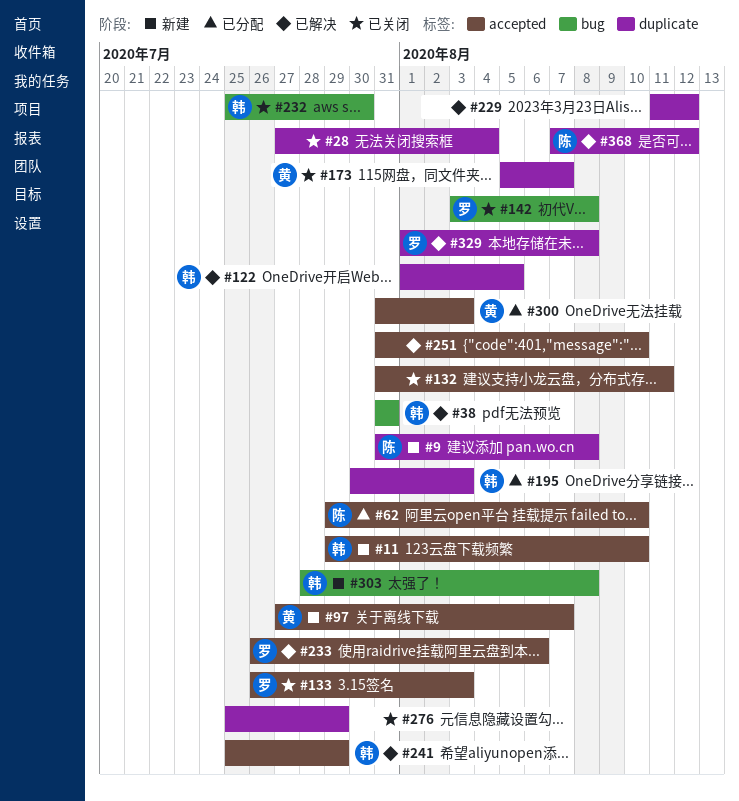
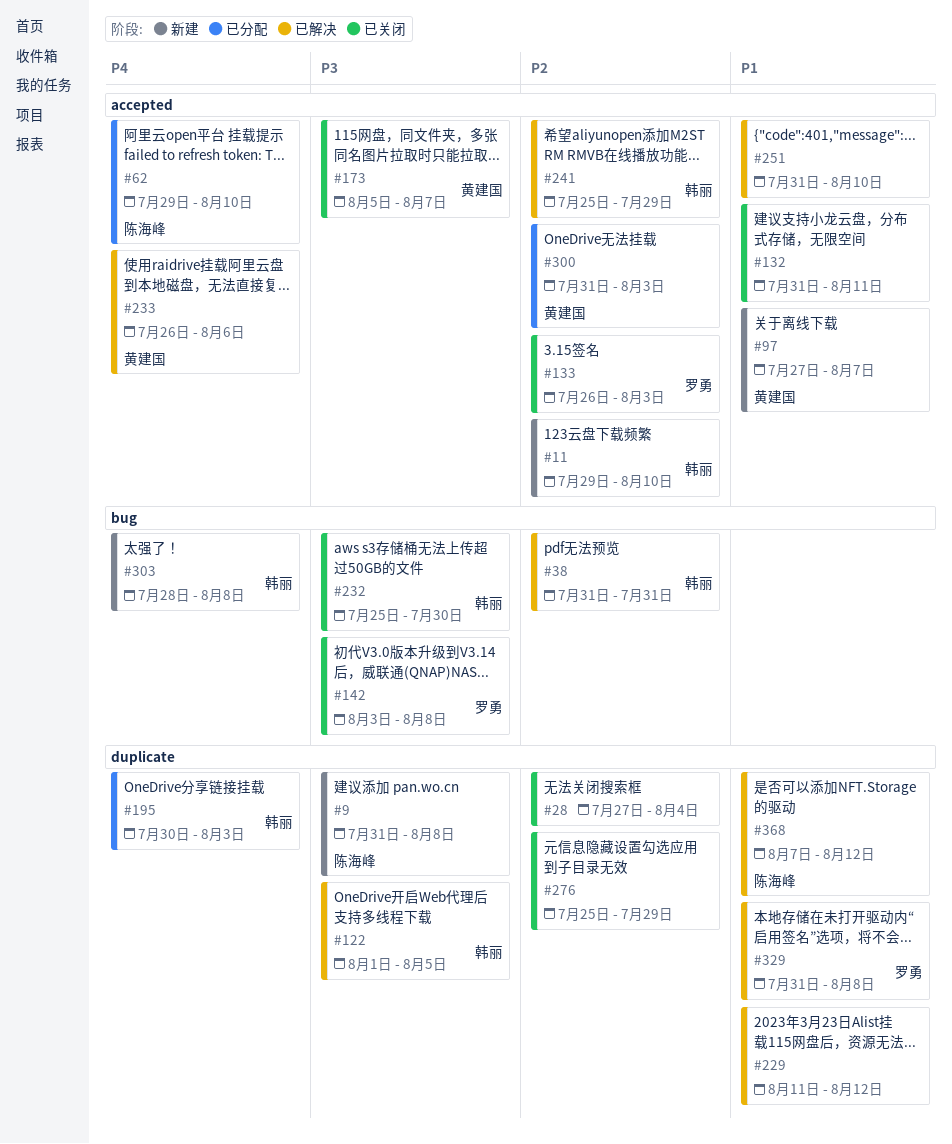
#173, label: duplicate -> accepted
#233, owner: 罗勇 -> 黄建国
#329, start: Aug 1 -> Jul 31

